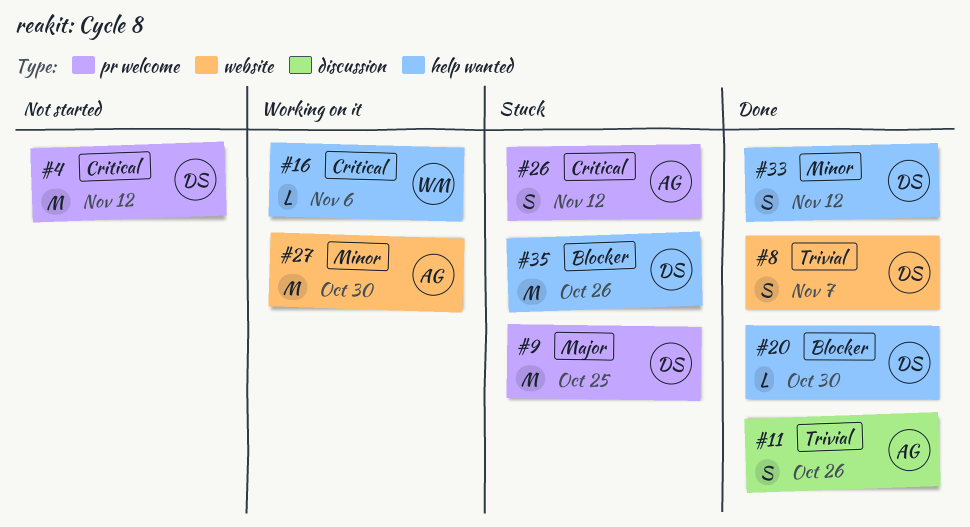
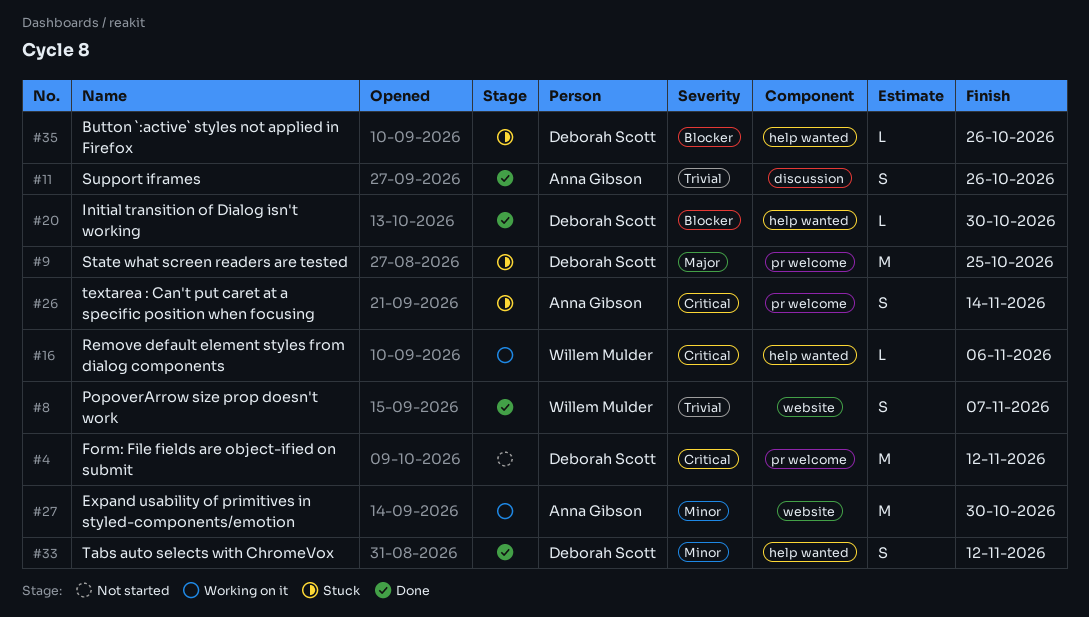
#8, owner: Deborah Scott -> Willem Mulder
#26, due: Nov 12 -> Nov 14
#35, estimate: M -> L

